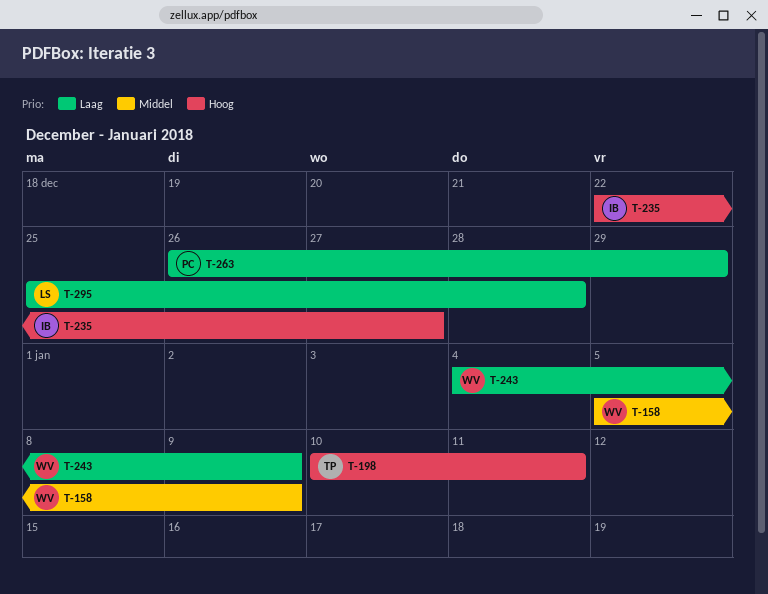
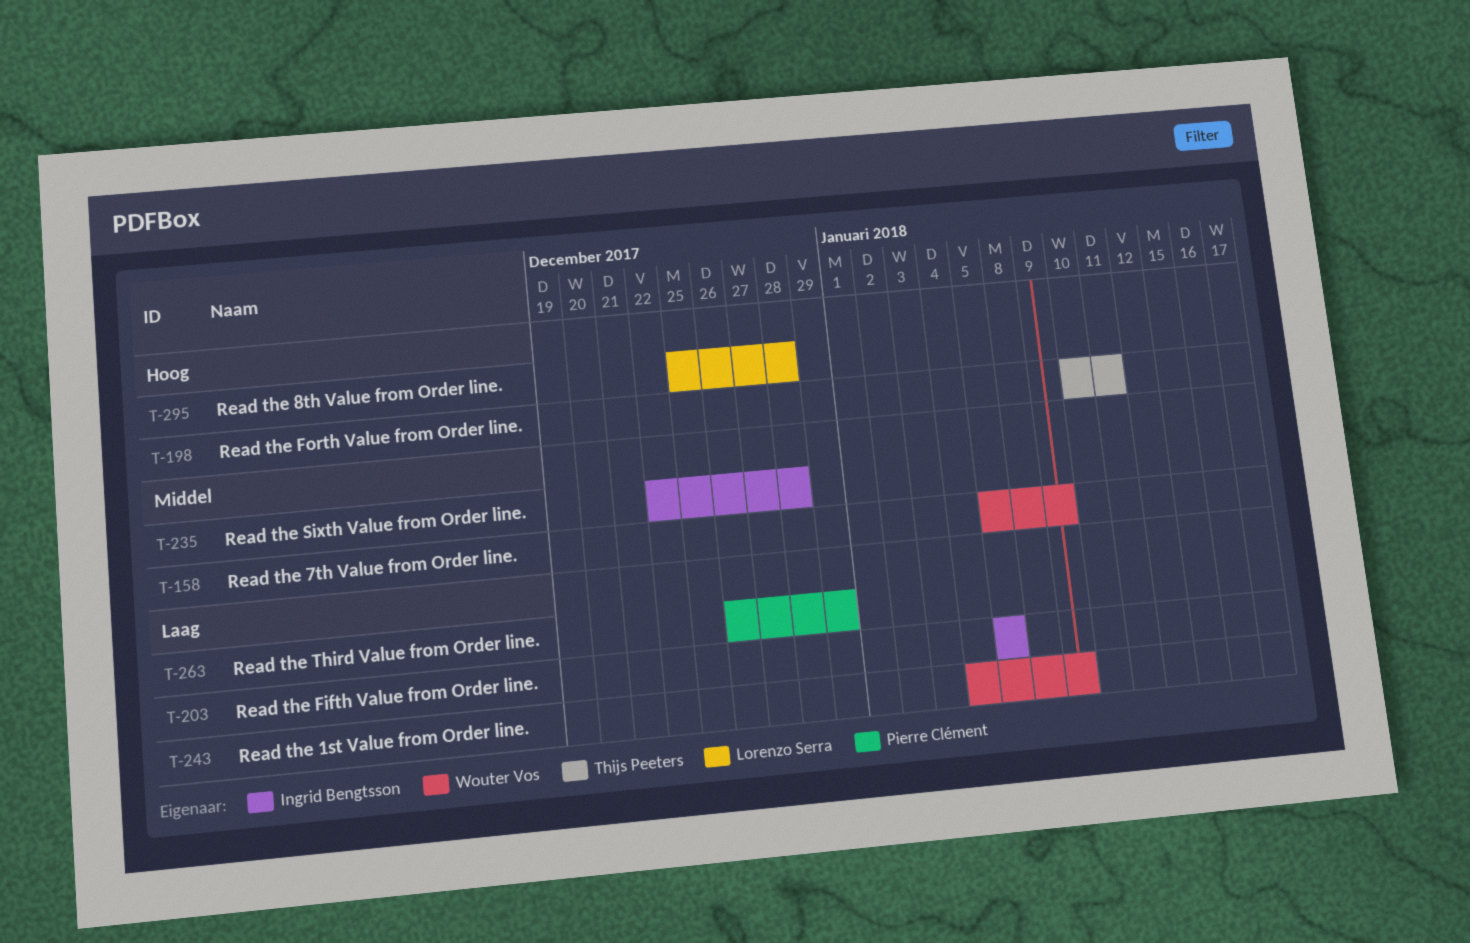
T-203: none -> present
T-235, priority: Hoog -> Middel
T-235, due: Dec 27 -> Dec 28
T-295, priority: Laag -> Hoog

